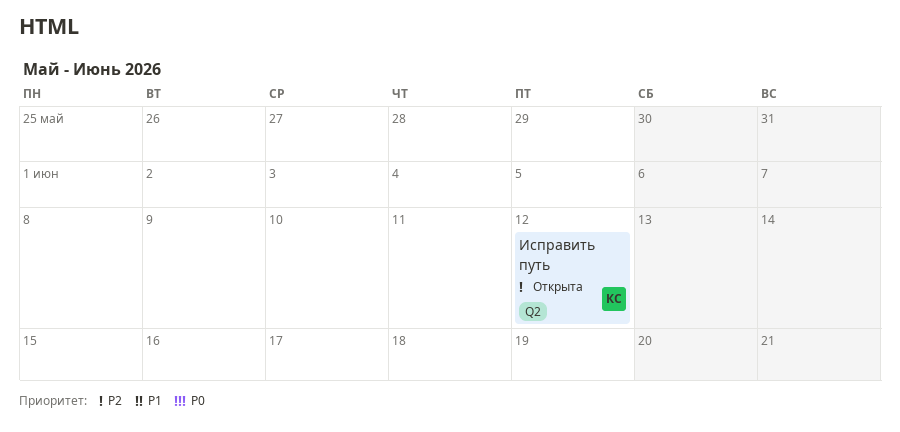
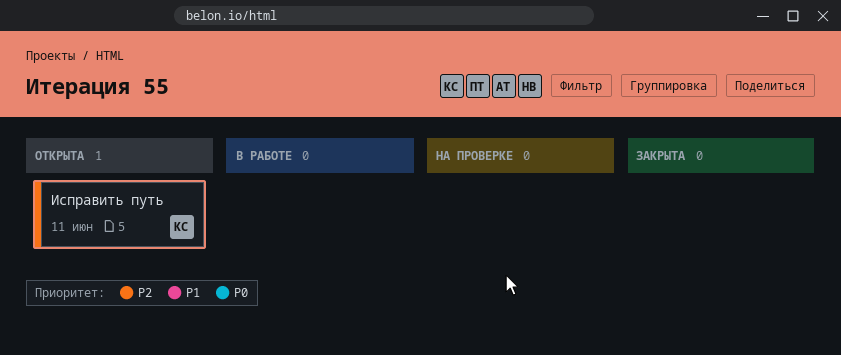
Исправить путь, due: Jun 12 -> Jun 11

